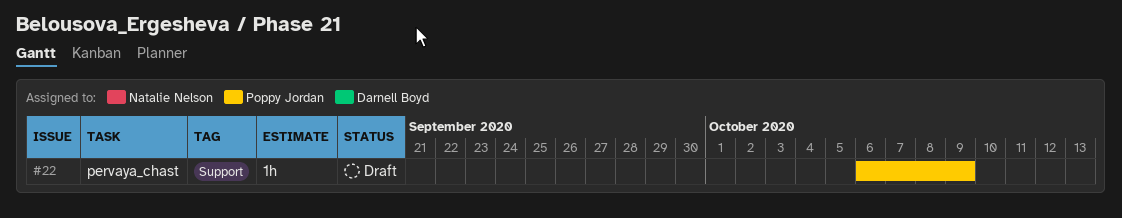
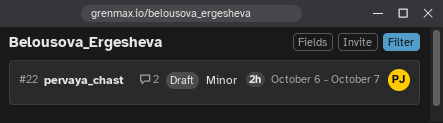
#22, estimate: 1h -> 2h
#22, due: Oct 9 -> Oct 7

